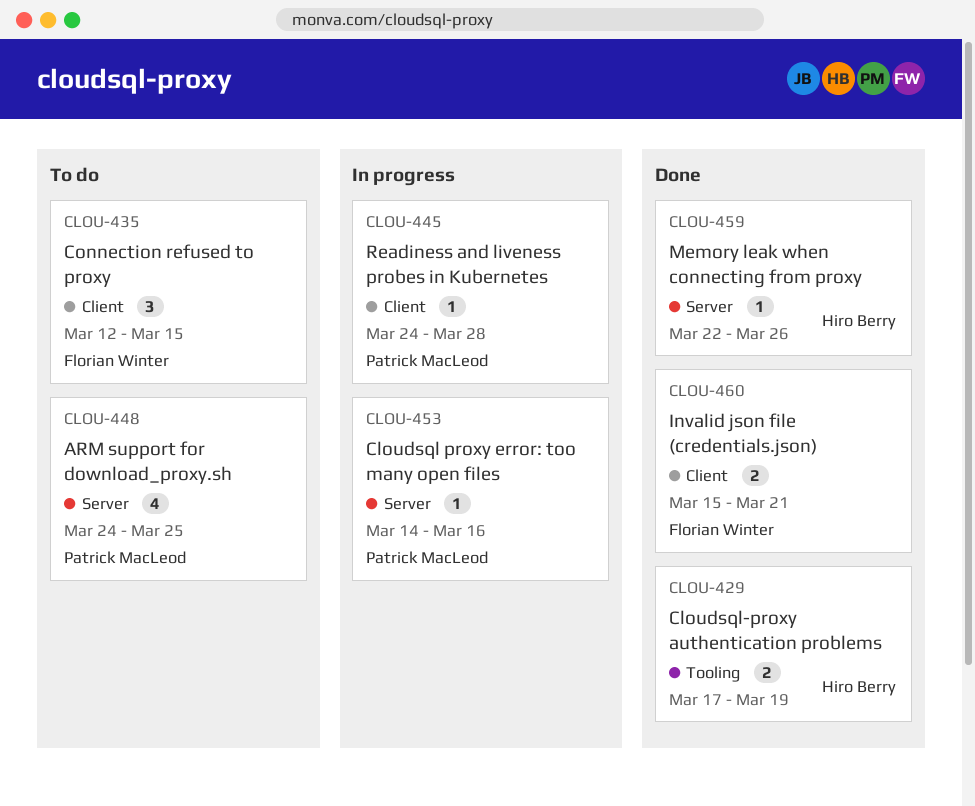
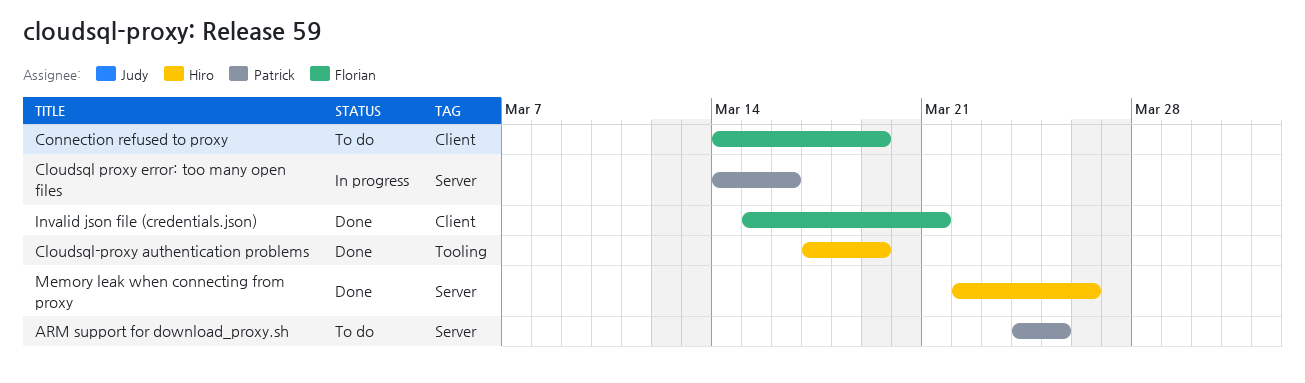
Connection refused to proxy, start: Mar 12 -> Mar 14
Connection refused to proxy, due: Mar 15 -> Mar 19
Readiness and liveness probes in Kubernetes: present -> none

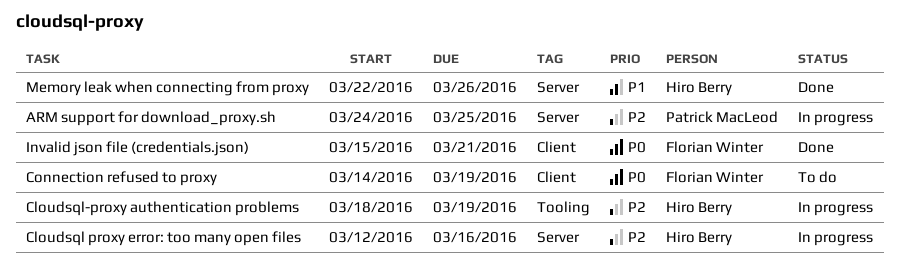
ARM support for download_proxy.sh, status: To do -> In progress
Cloudsql proxy error: too many open files, owner: Patrick MacLeod -> Hiro Berry
Cloudsql proxy error: too many open files, start: Mar 14 -> Mar 12
Cloudsql-proxy authentication problems, status: Done -> In progress
Cloudsql-proxy authentication problems, start: Mar 17 -> Mar 18

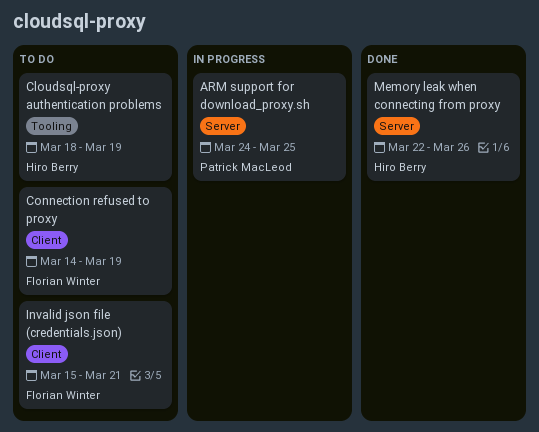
Cloudsql proxy error: too many open files: present -> none
Cloudsql-proxy authentication problems, status: In progress -> To do
Invalid json file (credentials.json), status: Done -> To do

